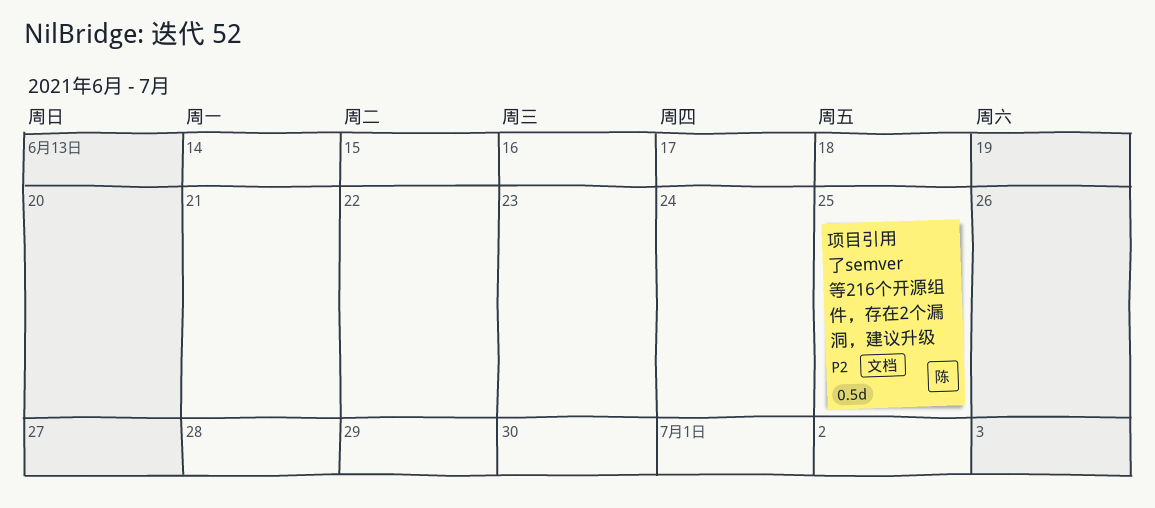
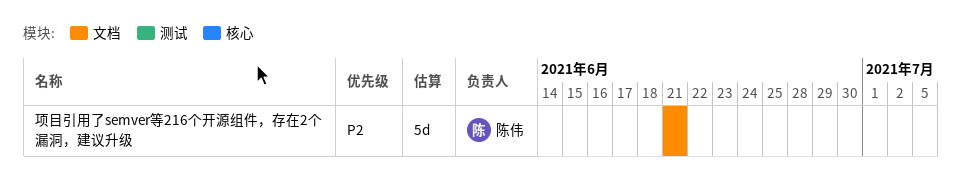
项目引用了semver等216个开源组件，存在2个漏洞，建议升级, estimate: 0.5d -> 5d
项目引用了semver等216个开源组件，存在2个漏洞，建议升级, due: Jun 25 -> Jun 21

